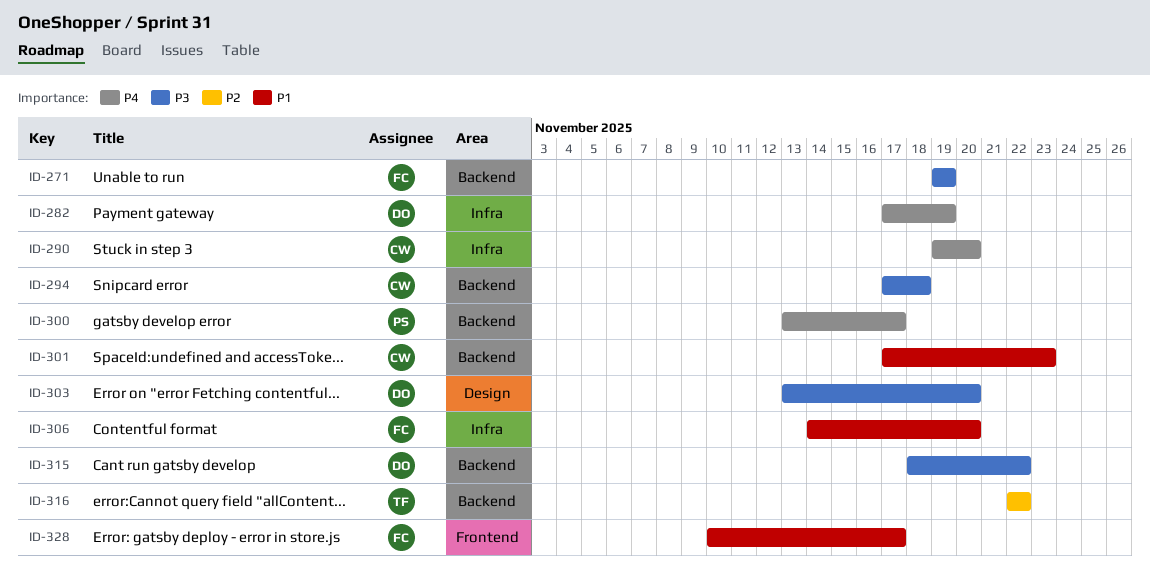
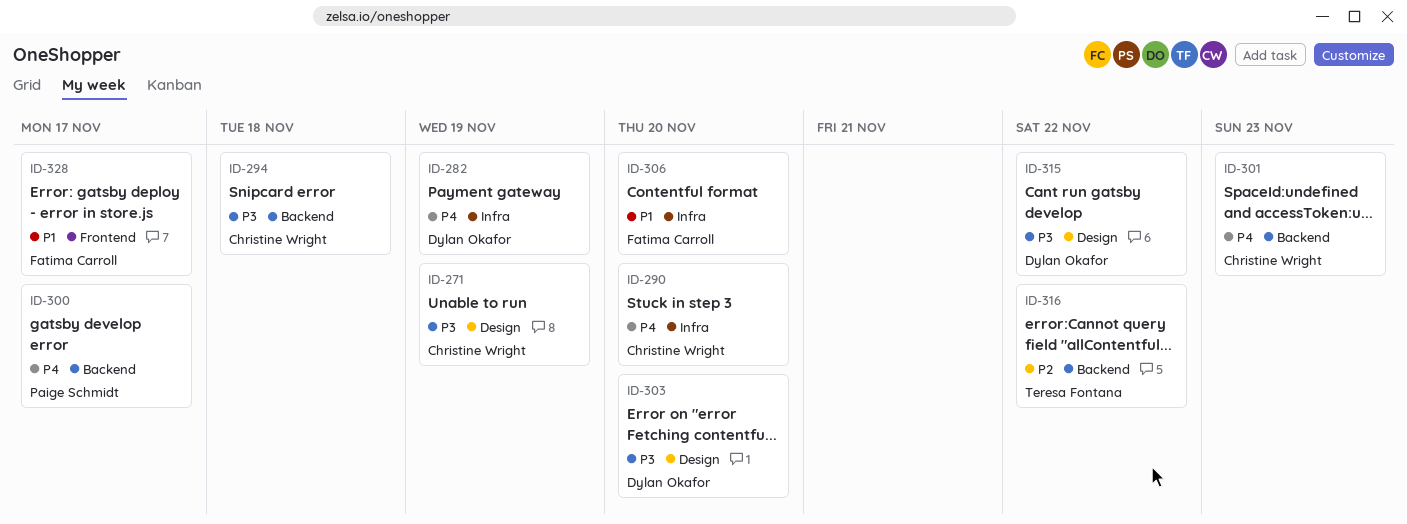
ID-271, owner: Fatima Carroll -> Christine Wright
ID-271, label: Backend -> Design
ID-301, priority: P1 -> P4
ID-315, label: Backend -> Design

